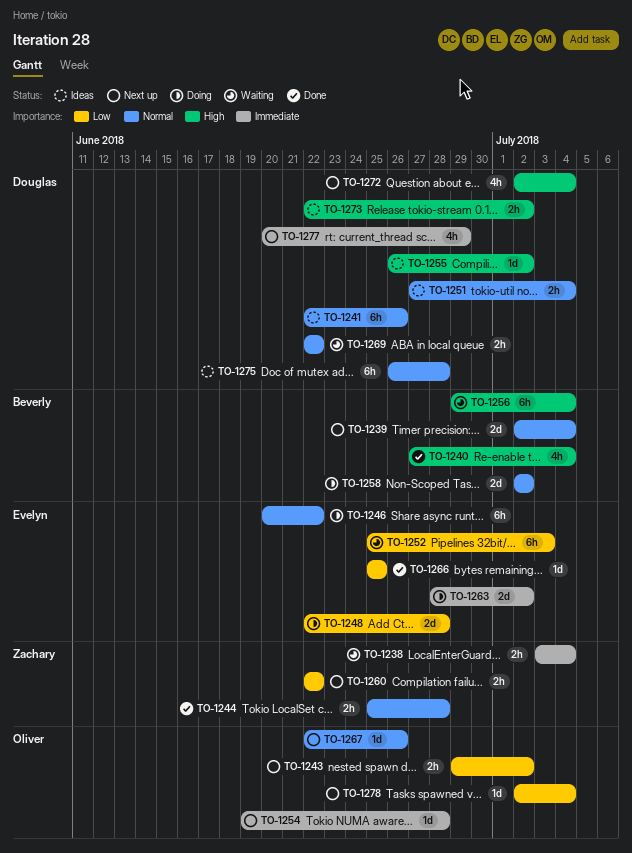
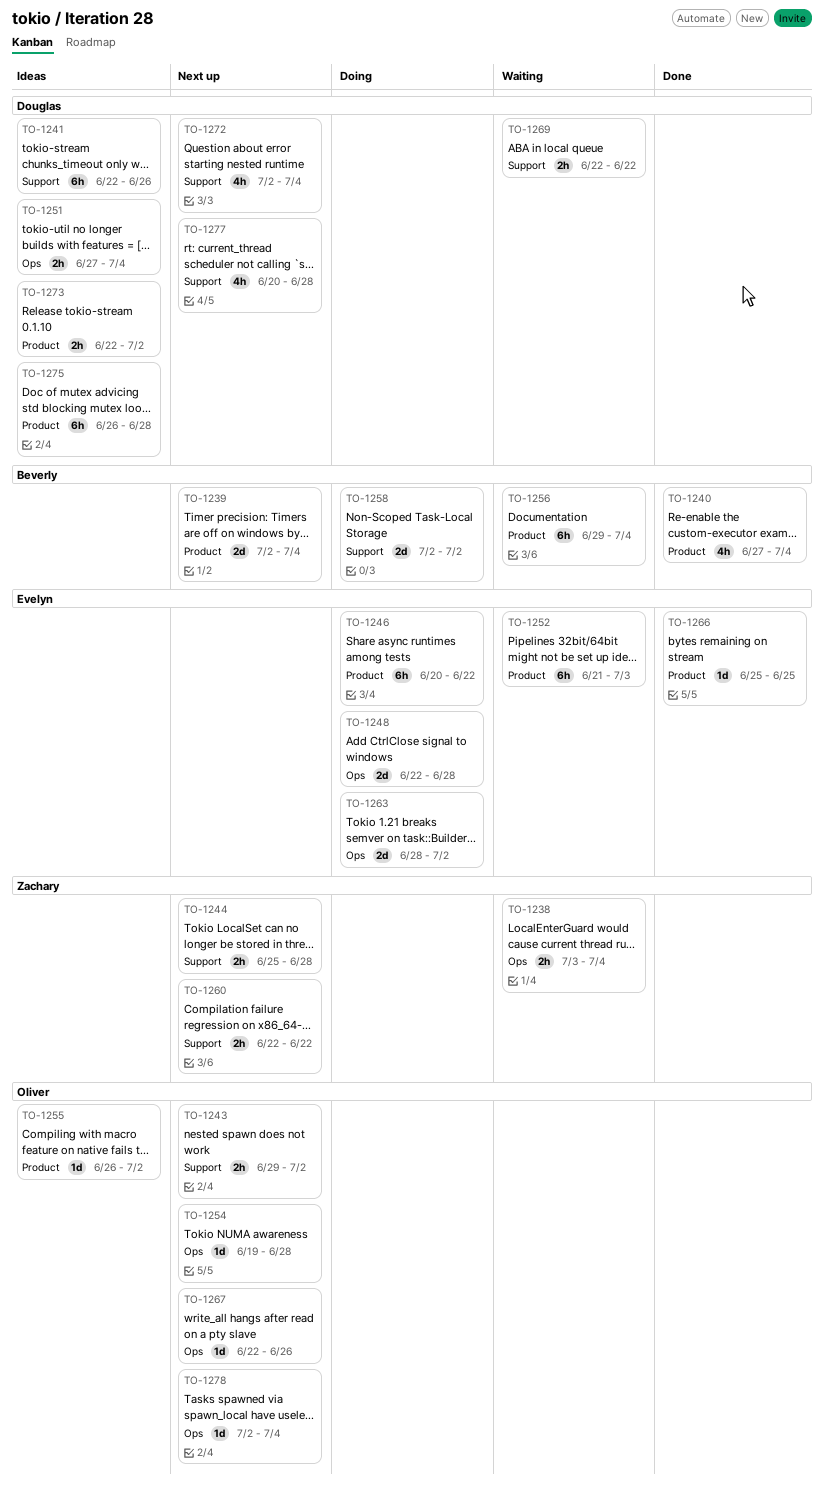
TO-1244, status: Done -> Next up
TO-1252, start: Jun 25 -> Jun 21
TO-1255, owner: Douglas -> Oliver
TO-1277, due: Jun 29 -> Jun 28

